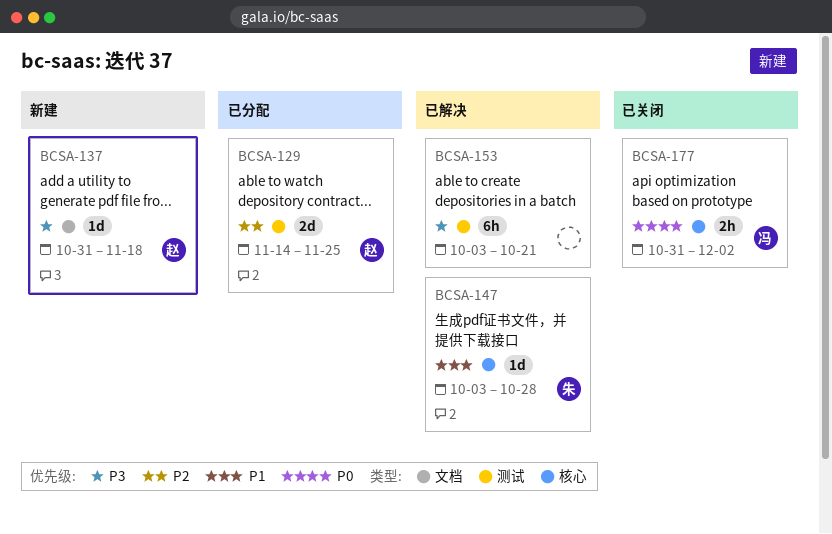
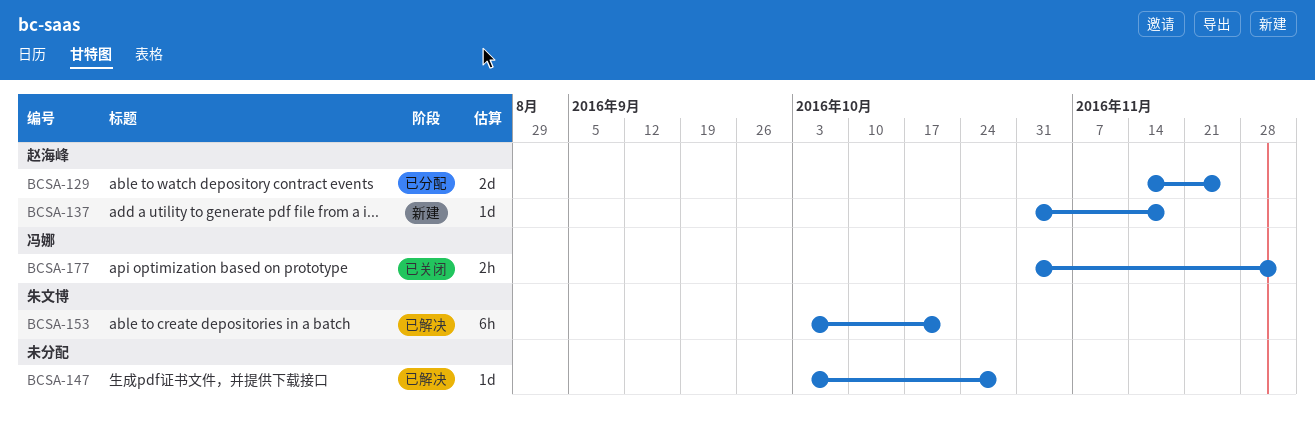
BCSA-147, owner: 朱文博 -> none
BCSA-153, owner: none -> 朱文博

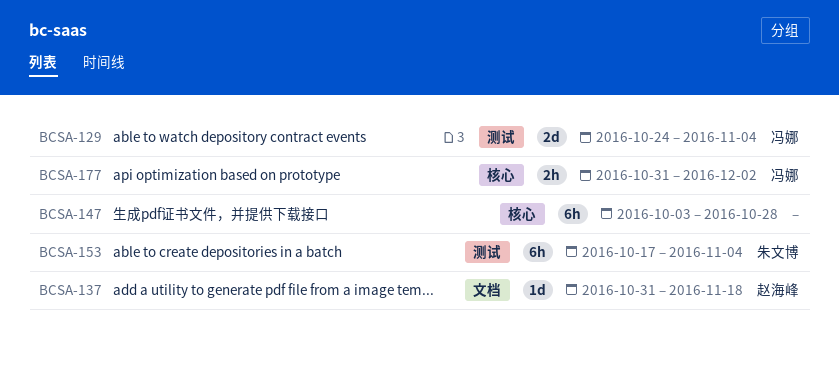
BCSA-129, owner: 赵海峰 -> 冯娜
BCSA-129, start: Nov 14 -> Oct 24
BCSA-129, due: Nov 25 -> Nov 4
BCSA-147, estimate: 1d -> 6h
BCSA-153, start: Oct 3 -> Oct 17
BCSA-153, due: Oct 21 -> Nov 4

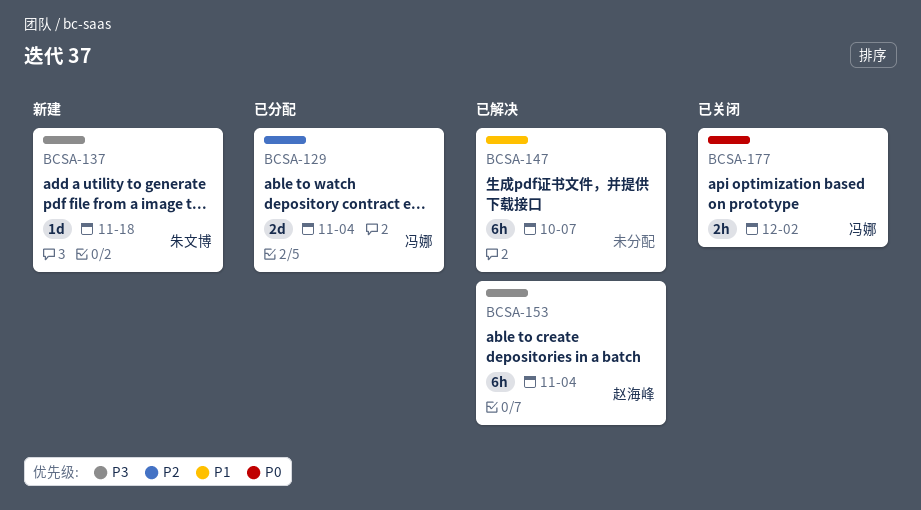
BCSA-137, owner: 赵海峰 -> 朱文博
BCSA-147, due: Oct 28 -> Oct 7
BCSA-153, owner: 朱文博 -> 赵海峰

